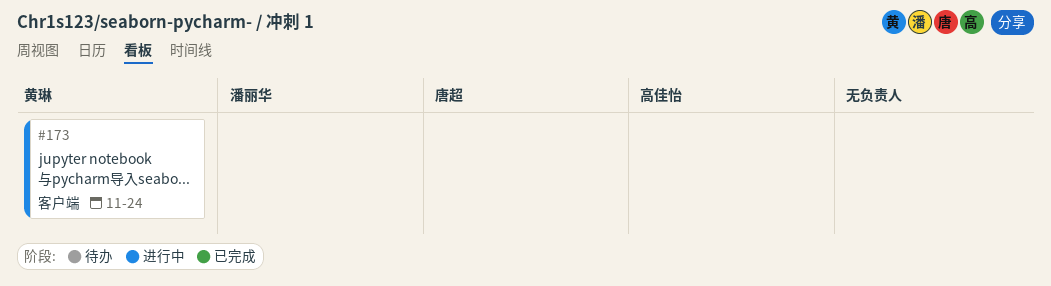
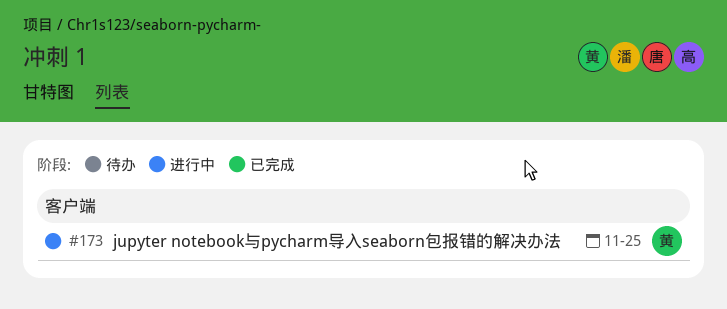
#173, due: Nov 24 -> Nov 25

